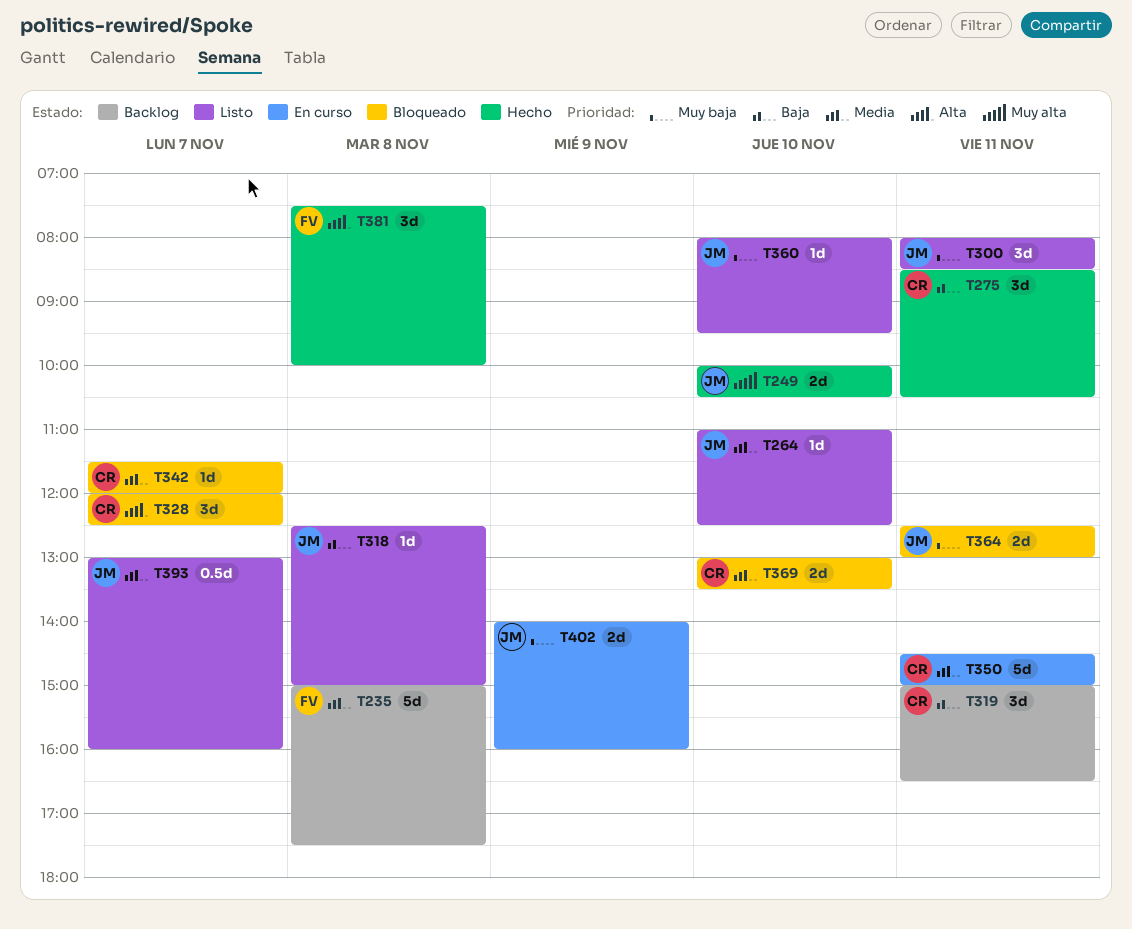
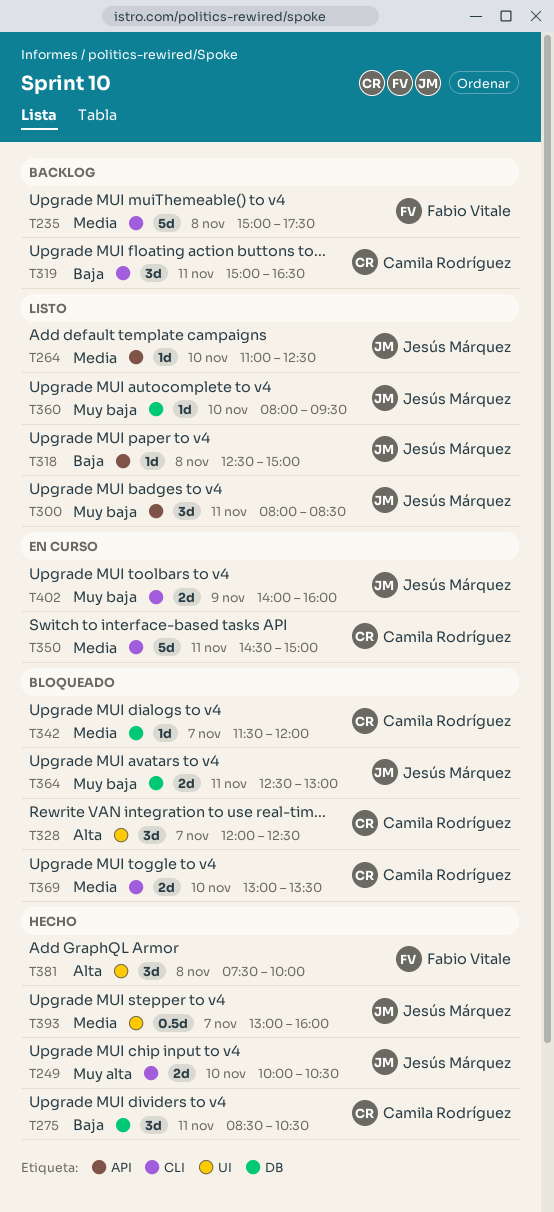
T393, status: Listo -> Hecho

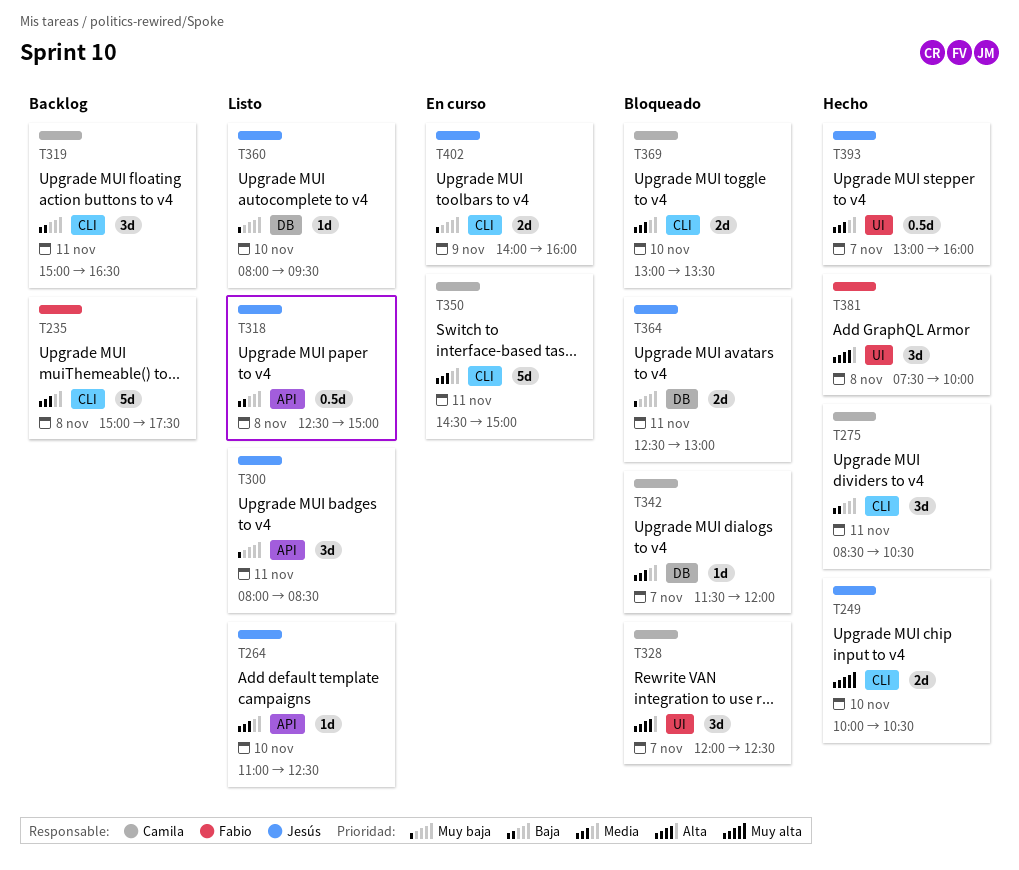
T275, label: DB -> CLI
T318, estimate: 1d -> 0.5d

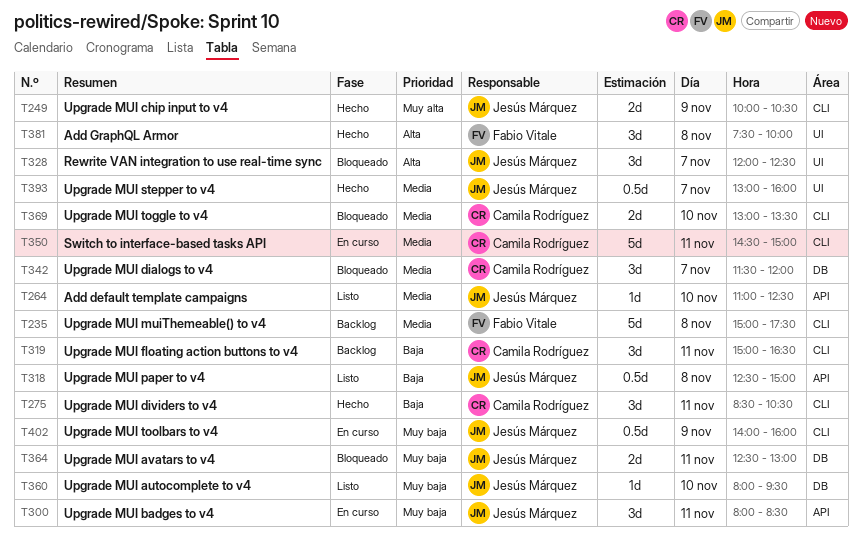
T249, day: Nov 10 -> Nov 9
T300, status: Listo -> En curso
T328, owner: Camila Rodríguez -> Jesús Márquez
T342, estimate: 1d -> 3d
T402, estimate: 2d -> 0.5d

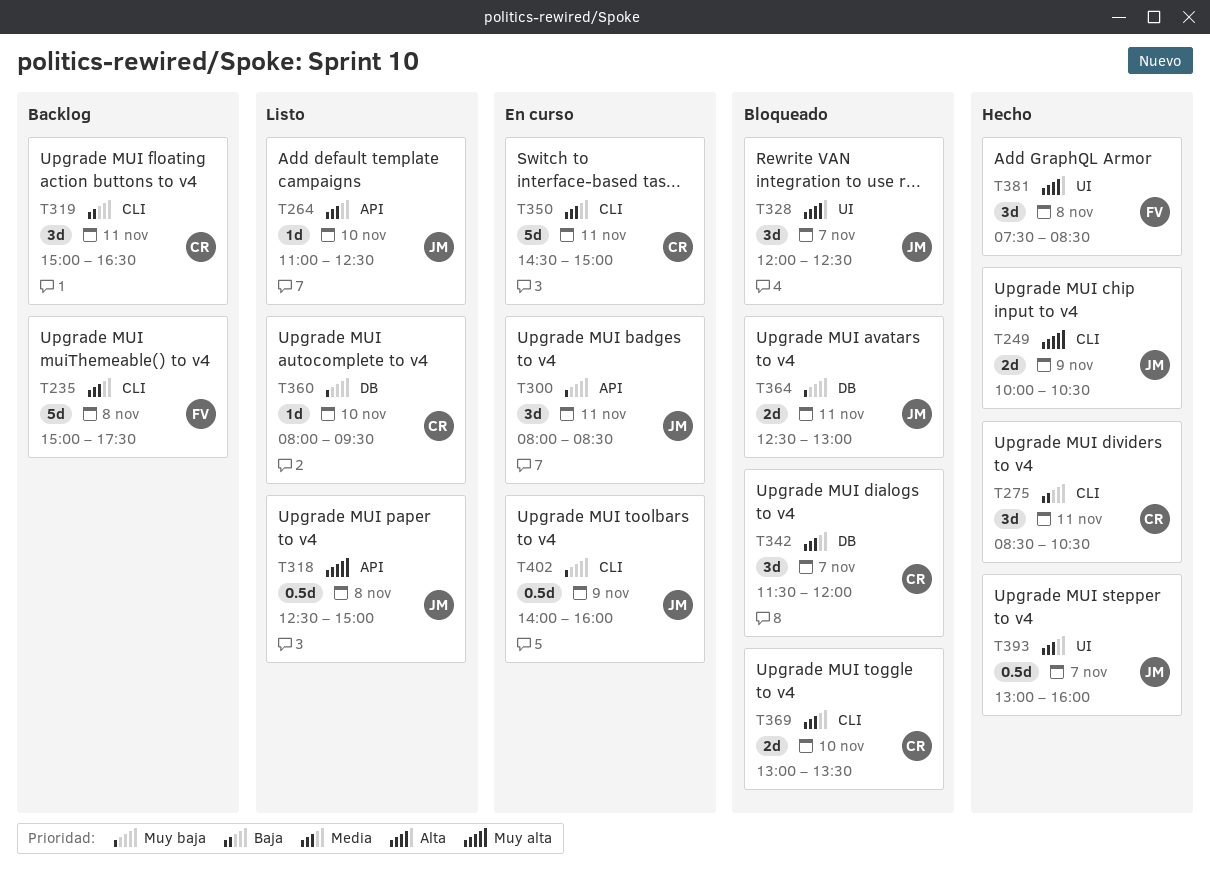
T318, priority: Baja -> Muy alta
T360, owner: Jesús Márquez -> Camila Rodríguez
T381, ends: 10:00 -> 08:30

